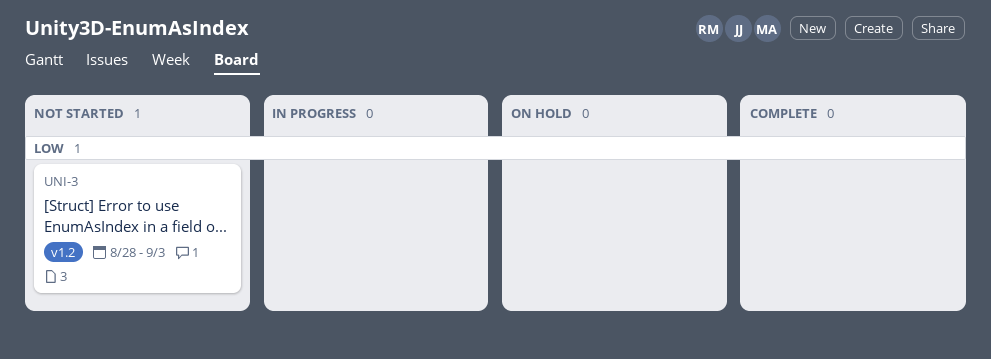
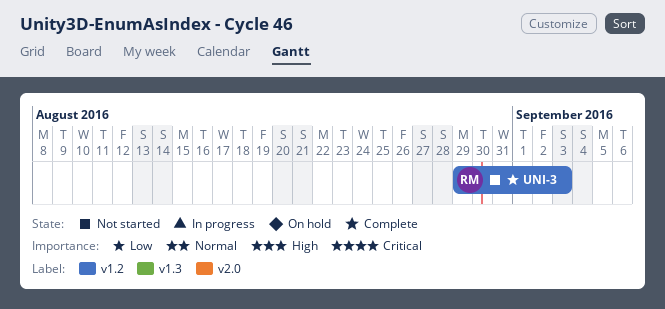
UNI-3, start: Aug 28 -> Aug 29

